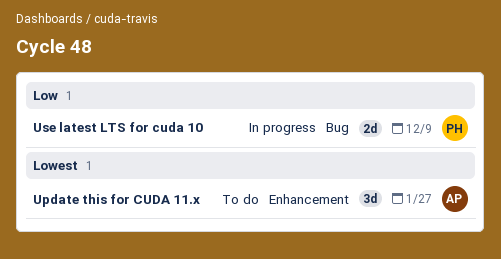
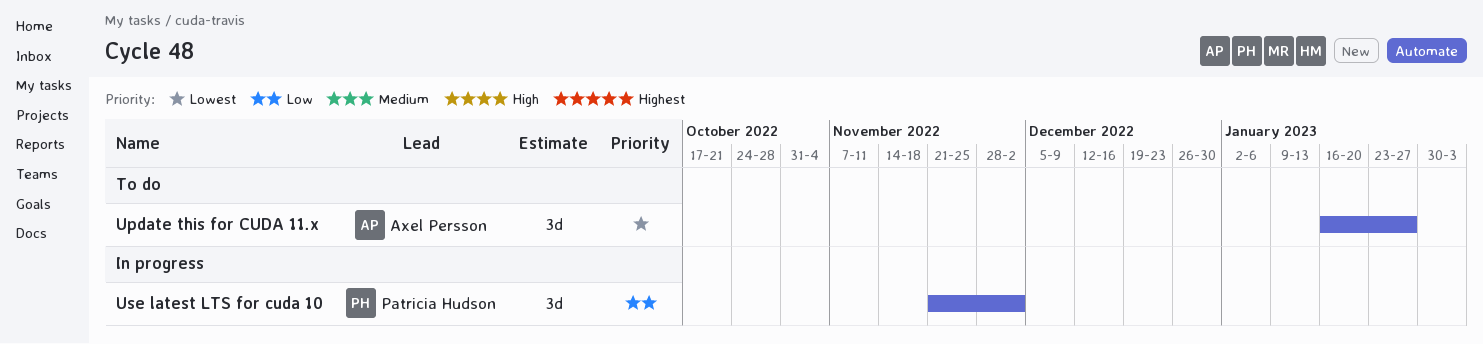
Use latest LTS for cuda 10, estimate: 2d -> 3d
Use latest LTS for cuda 10, due: Dec 9 -> Dec 2

